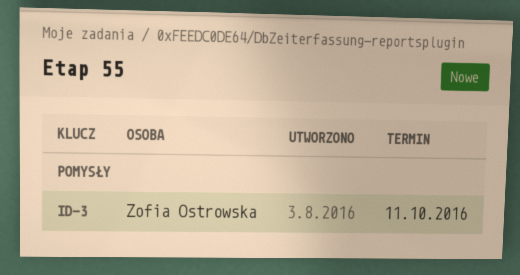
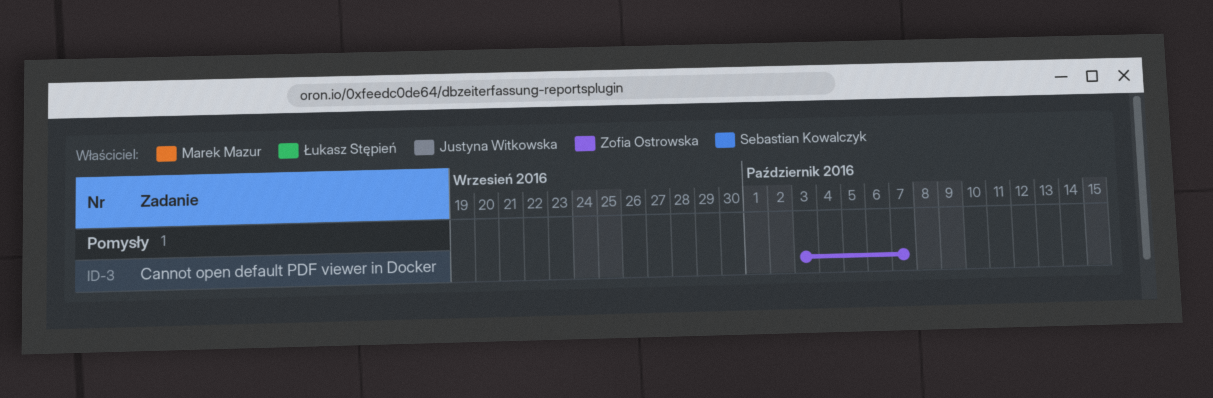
ID-3, due: Oct 11 -> Oct 7

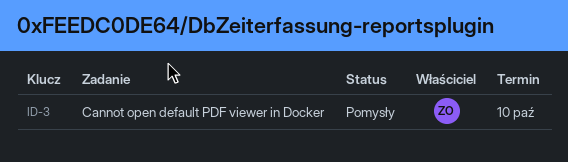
ID-3, due: Oct 7 -> Oct 10

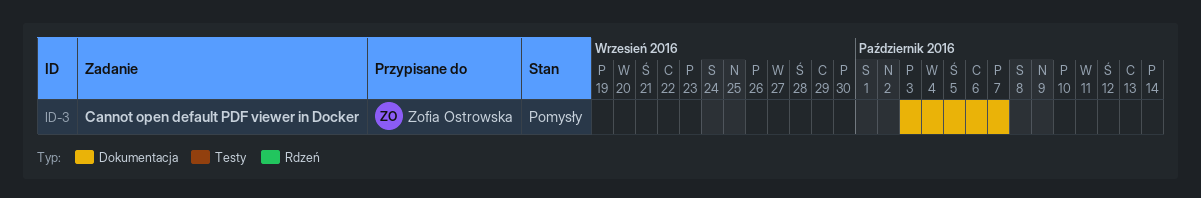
ID-3, due: Oct 10 -> Oct 7

